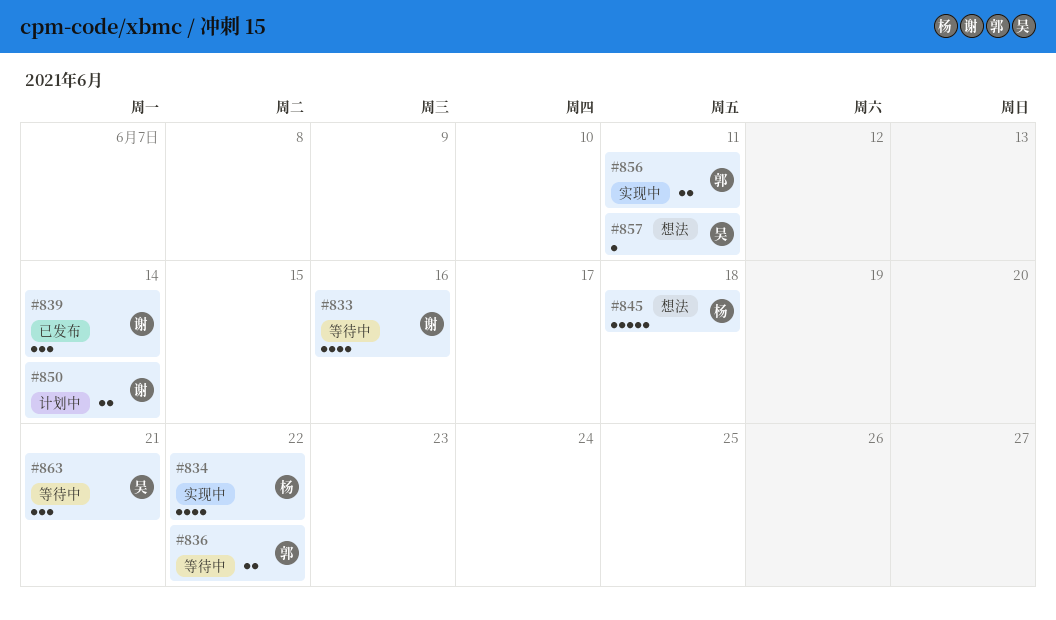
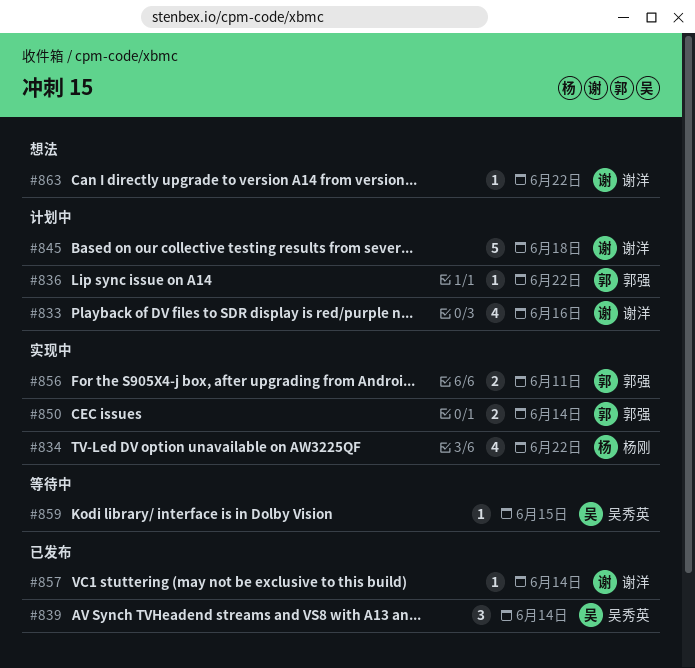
#833, status: 等待中 -> 计划中
#836, status: 等待中 -> 计划中
#836, estimate: 2 -> 1
#839, owner: 谢洋 -> 吴秀英
#845, status: 想法 -> 计划中
#845, owner: 杨刚 -> 谢洋
#850, status: 计划中 -> 实现中
#850, owner: 谢洋 -> 郭强
#857, status: 想法 -> 已发布
#857, owner: 吴秀英 -> 谢洋
#857, due: Jun 11 -> Jun 14
#859: none -> present
#863, status: 等待中 -> 想法
#863, owner: 吴秀英 -> 谢洋
#863, estimate: 3 -> 1
#863, due: Jun 21 -> Jun 22

